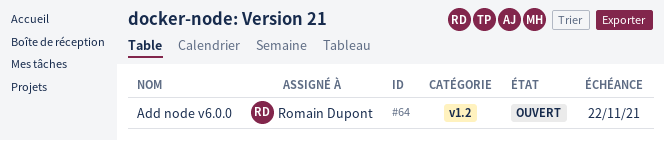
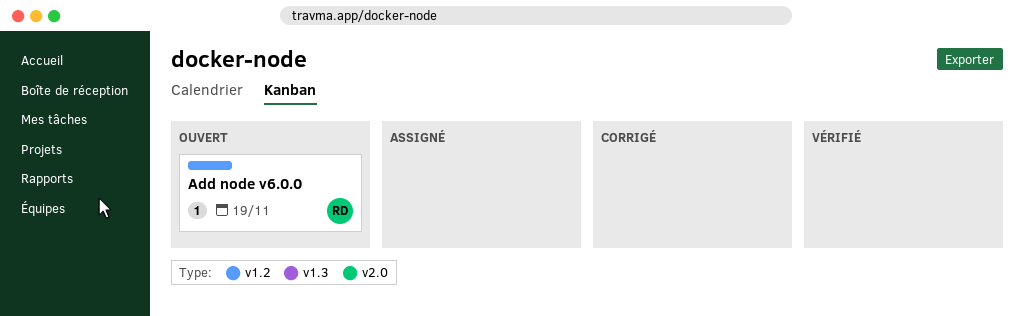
Add node v6.0.0, due: Nov 22 -> Nov 19

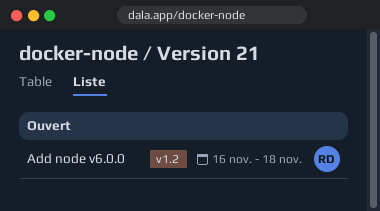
Add node v6.0.0, due: Nov 19 -> Nov 18

